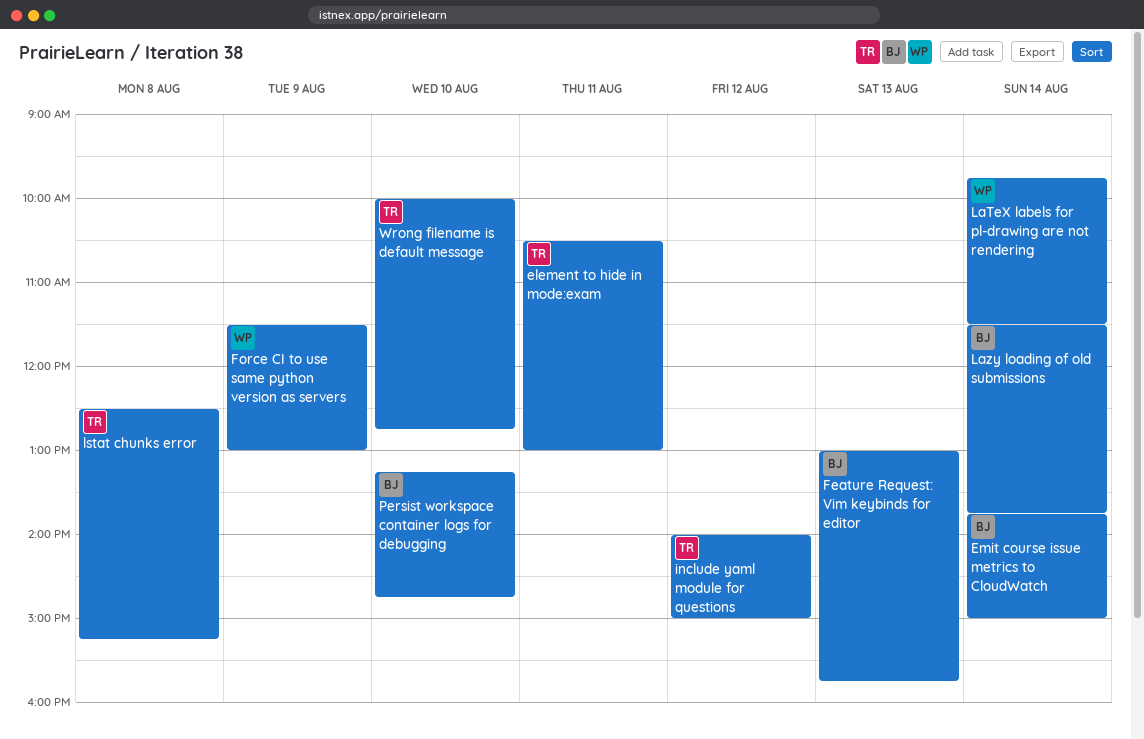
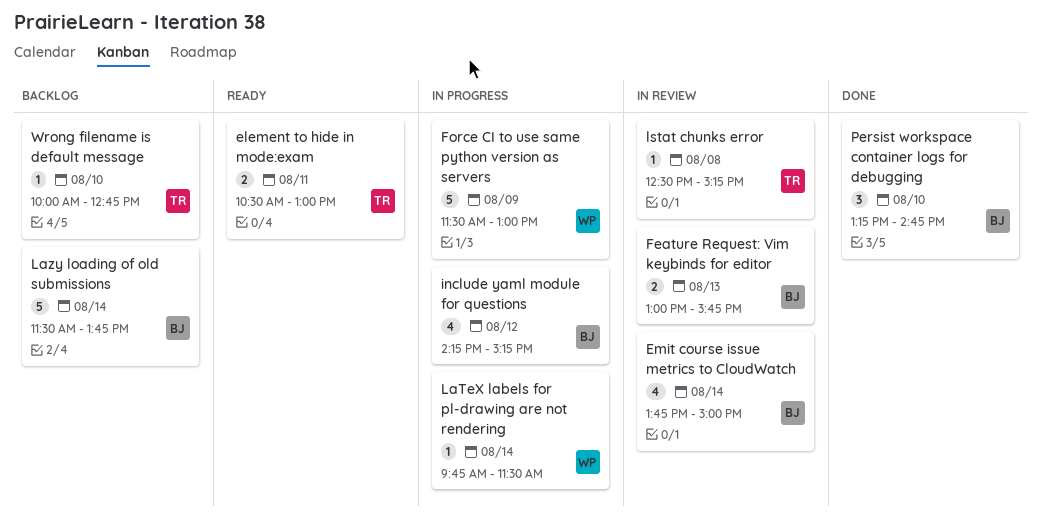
include yaml module for questions, owner: TR -> BJ
include yaml module for questions, begins: 14:00 -> 14:15
include yaml module for questions, ends: 15:00 -> 15:15

